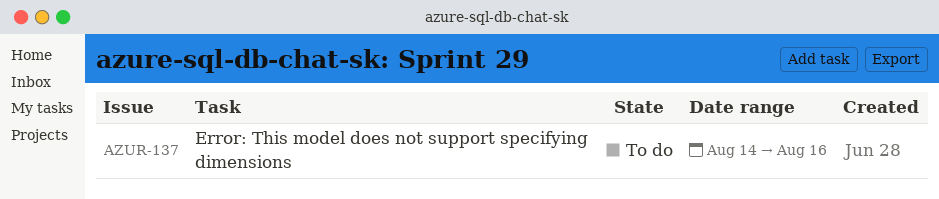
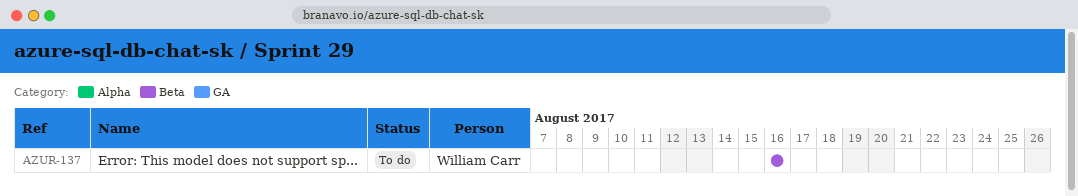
AZUR-137, start: Aug 14 -> Aug 16

